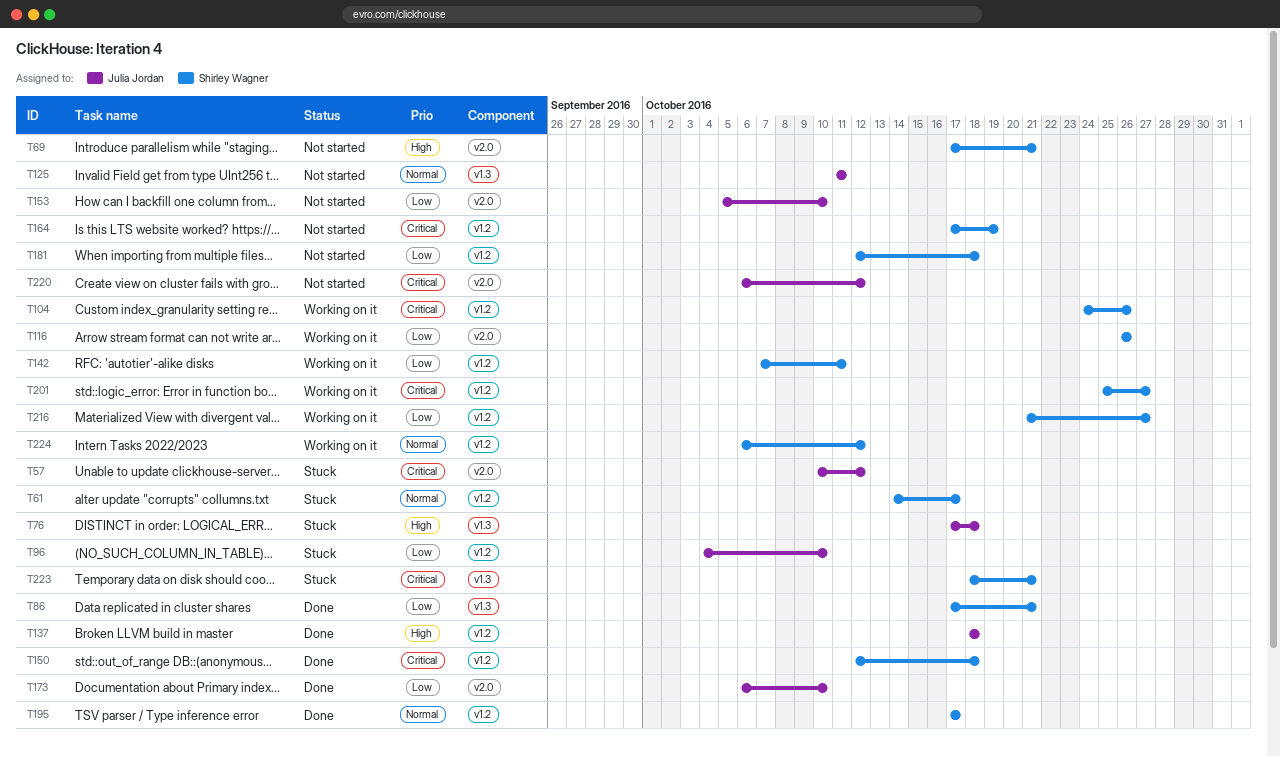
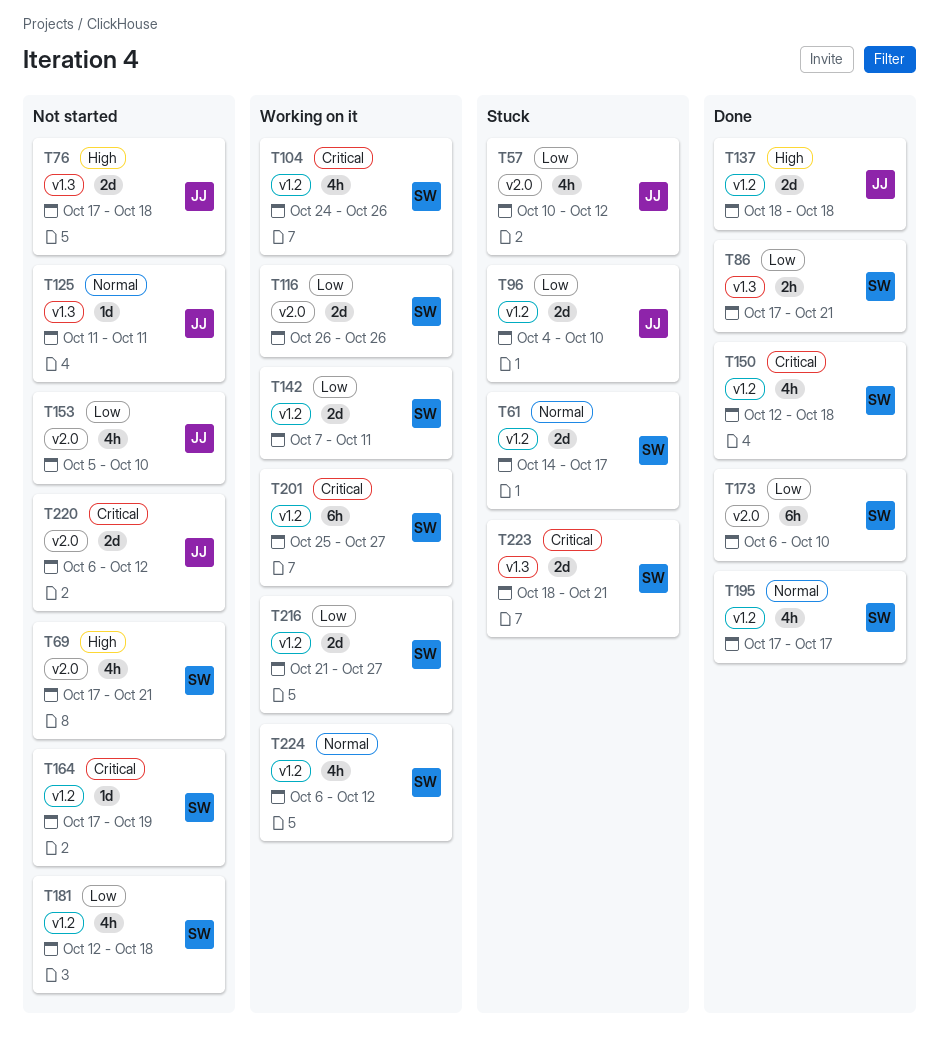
T57, priority: Critical -> Low
T76, status: Stuck -> Not started
T173, owner: Julia Jordan -> Shirley Wagner

